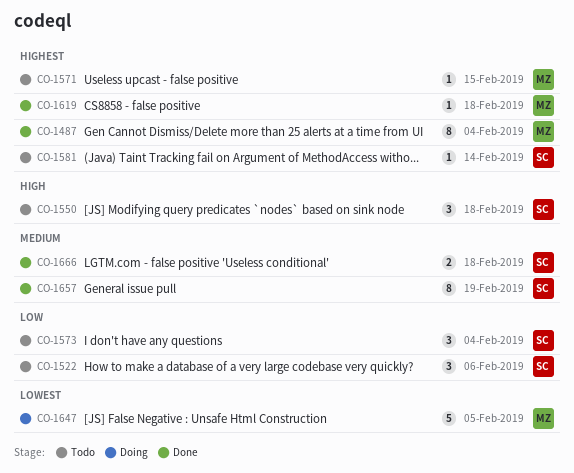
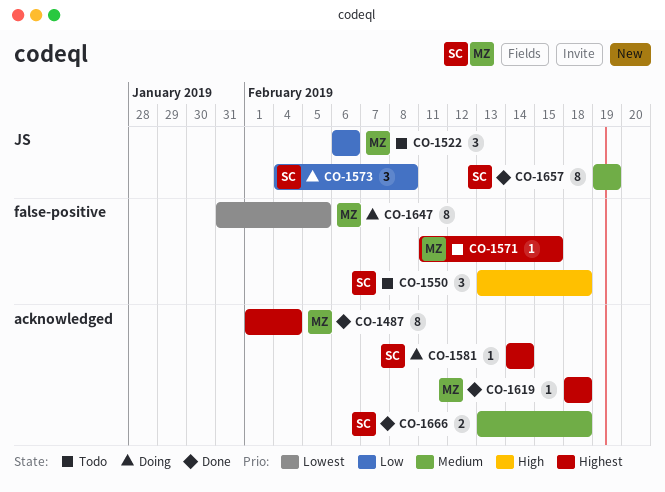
CO-1522, owner: SC -> MZ
CO-1573, status: Todo -> Doing
CO-1573, due: Feb 4 -> Feb 8
CO-1581, status: Todo -> Doing
CO-1647, estimate: 5 -> 8

